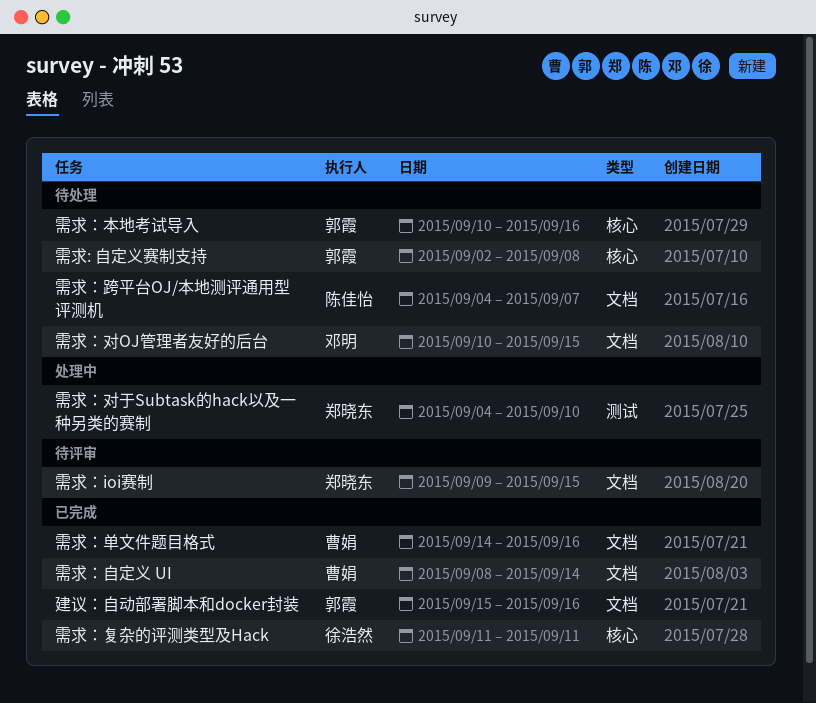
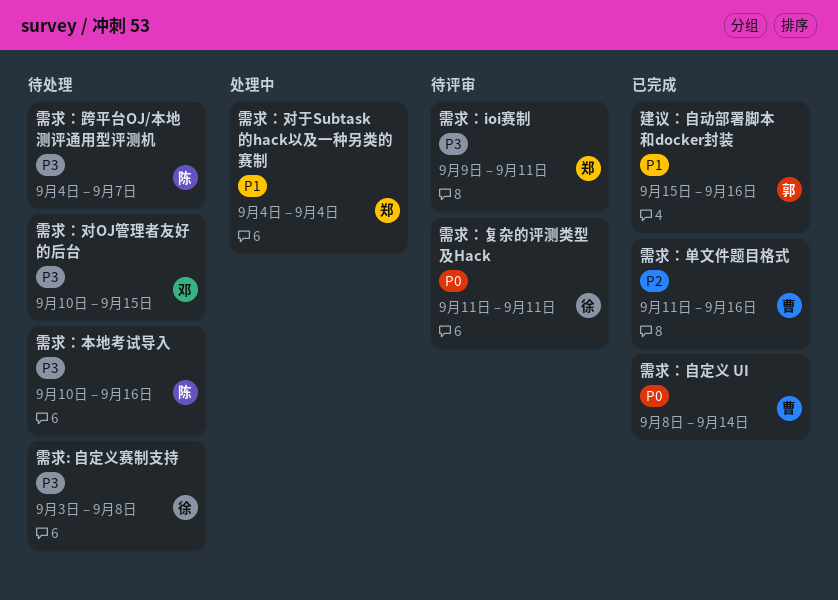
需求: 自定义赛制支持, owner: 郭霞 -> 徐浩然
需求: 自定义赛制支持, start: Sep 2 -> Sep 3
需求：ioi赛制, due: Sep 15 -> Sep 11
需求：单文件题目格式, start: Sep 14 -> Sep 11
需求：复杂的评测类型及Hack, status: 已完成 -> 待评审
需求：对于Subtask的hack以及一种另类的赛制, due: Sep 10 -> Sep 4
需求：本地考试导入, owner: 郭霞 -> 陈佳怡

